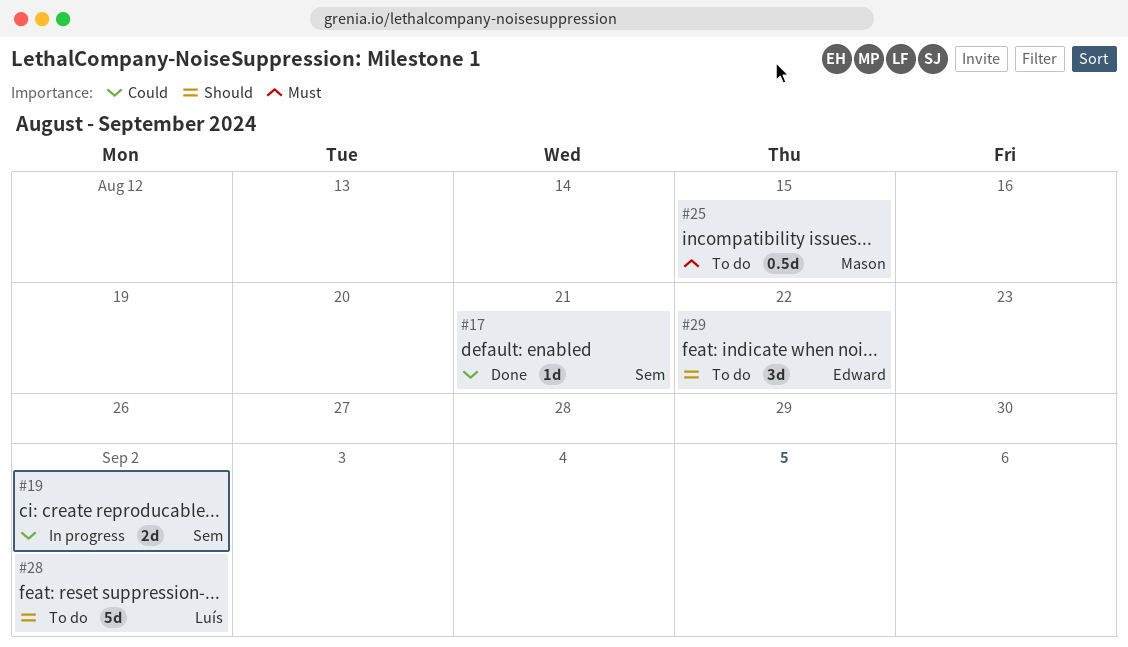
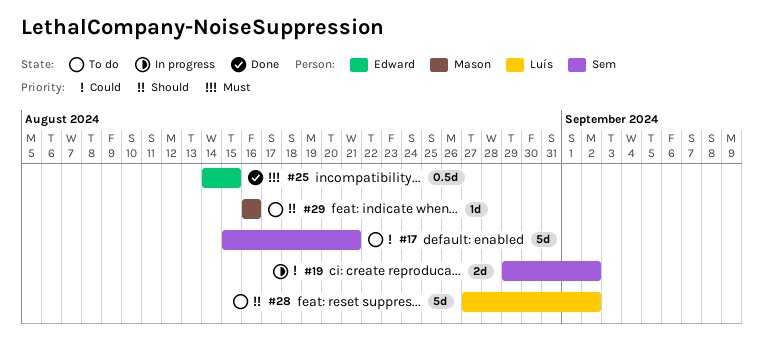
#17, status: Done -> To do
#17, estimate: 1d -> 5d
#25, status: To do -> Done
#25, owner: Mason -> Edward
#29, owner: Edward -> Mason
#29, estimate: 3d -> 1d
#29, due: Aug 22 -> Aug 16

